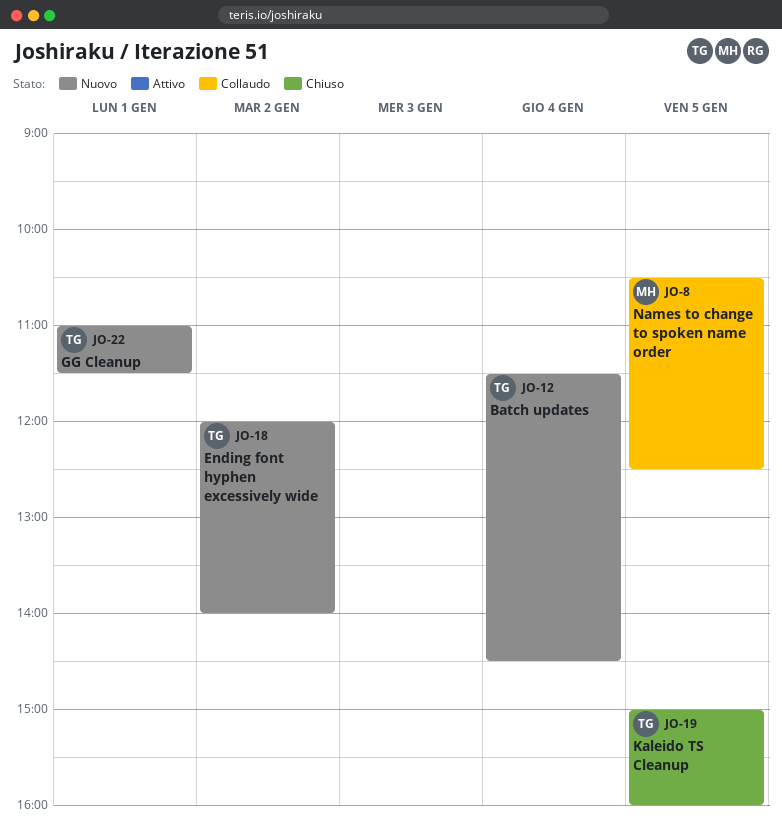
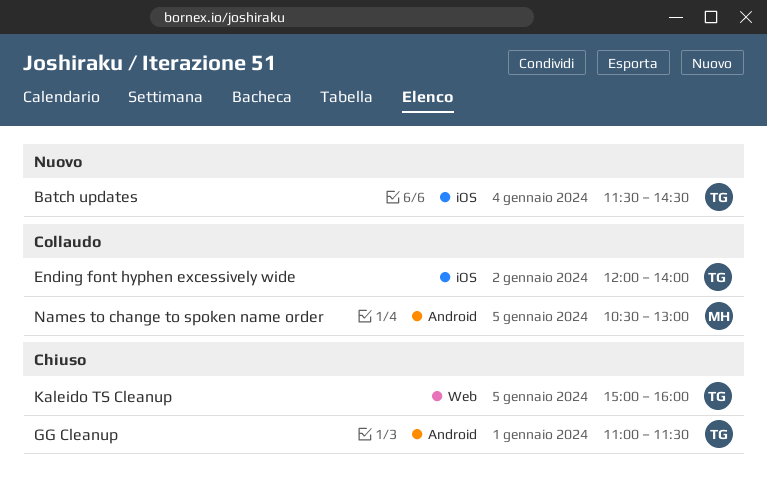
Ending font hyphen excessively wide, status: Nuovo -> Collaudo
GG Cleanup, status: Nuovo -> Chiuso
Names to change to spoken name order, ends: 12:30 -> 13:00

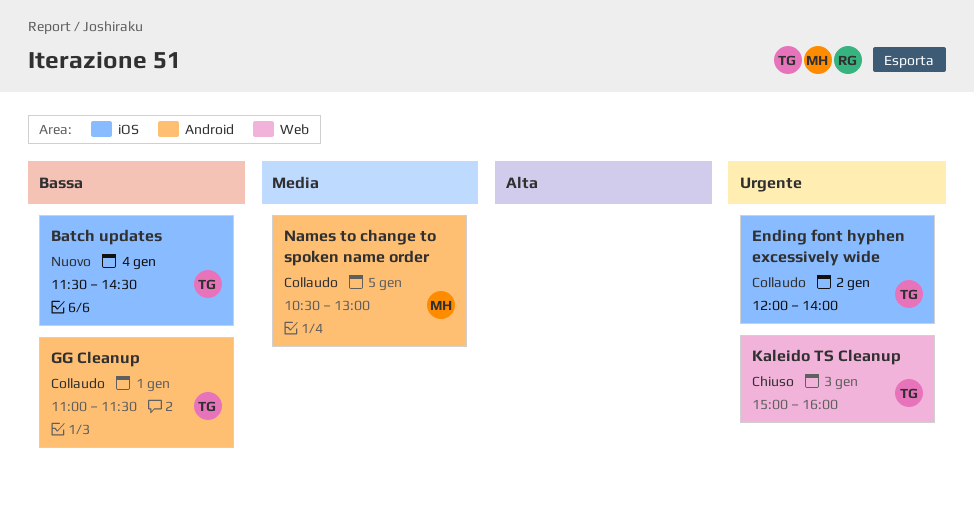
GG Cleanup, status: Chiuso -> Collaudo
Kaleido TS Cleanup, day: Jan 5 -> Jan 3

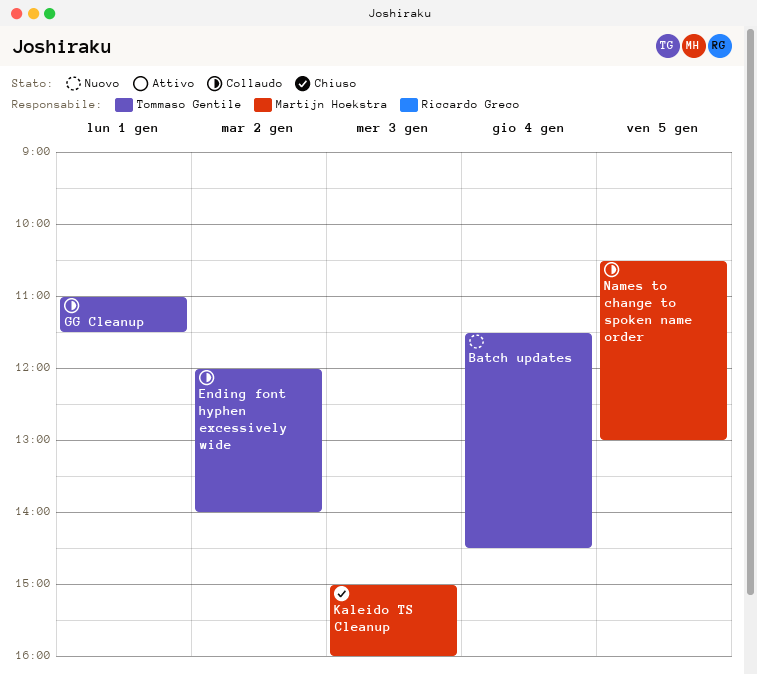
Kaleido TS Cleanup, owner: Tommaso Gentile -> Martijn Hoekstra

